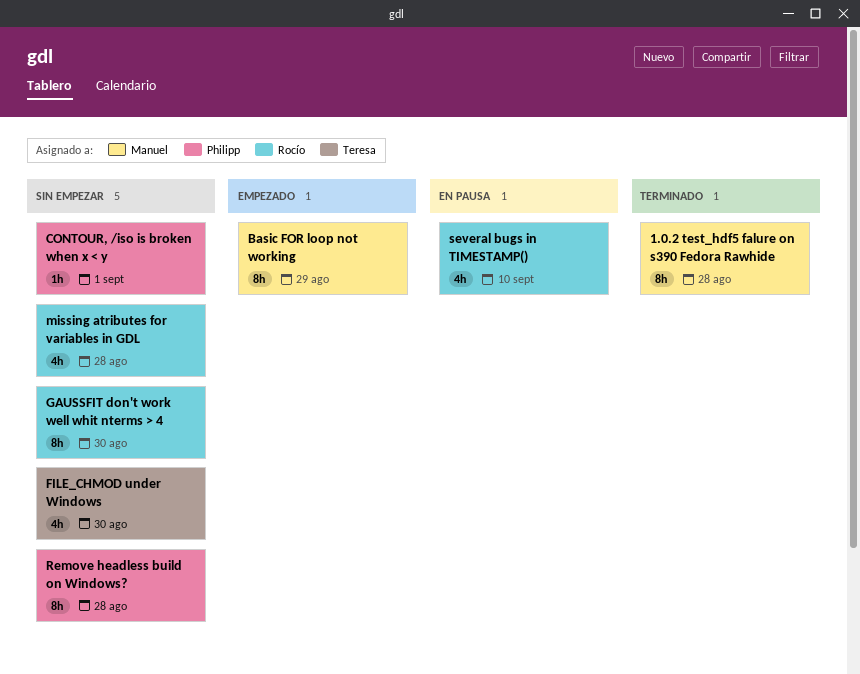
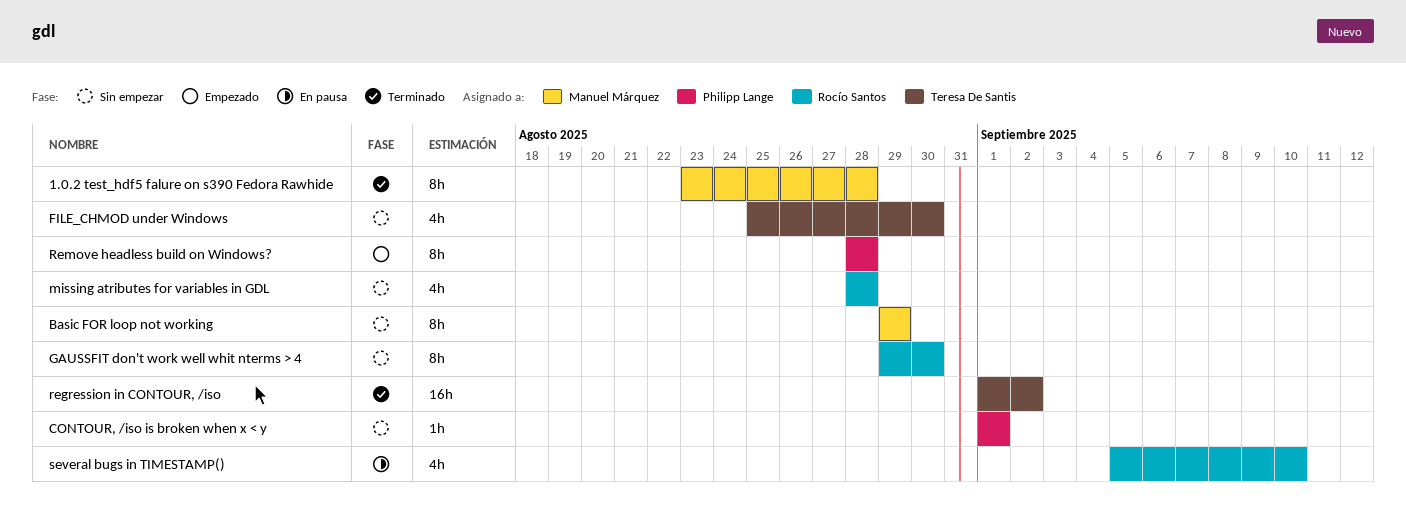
Basic FOR loop not working, status: Empezado -> Sin empezar
regression in CONTOUR, /iso: none -> present
Remove headless build on Windows?, status: Sin empezar -> Empezado

